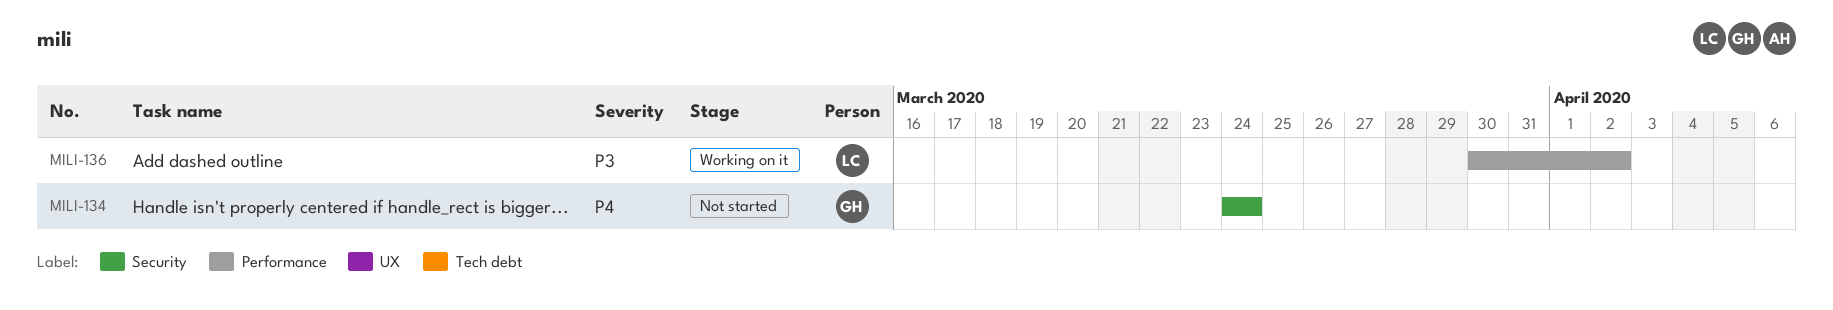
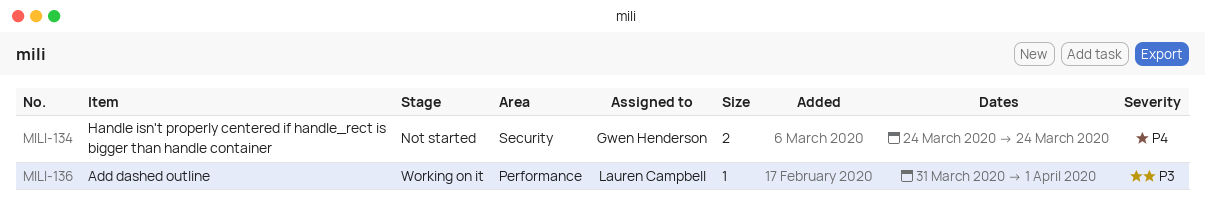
MILI-136, start: Mar 30 -> Mar 31
MILI-136, due: Apr 2 -> Apr 1

